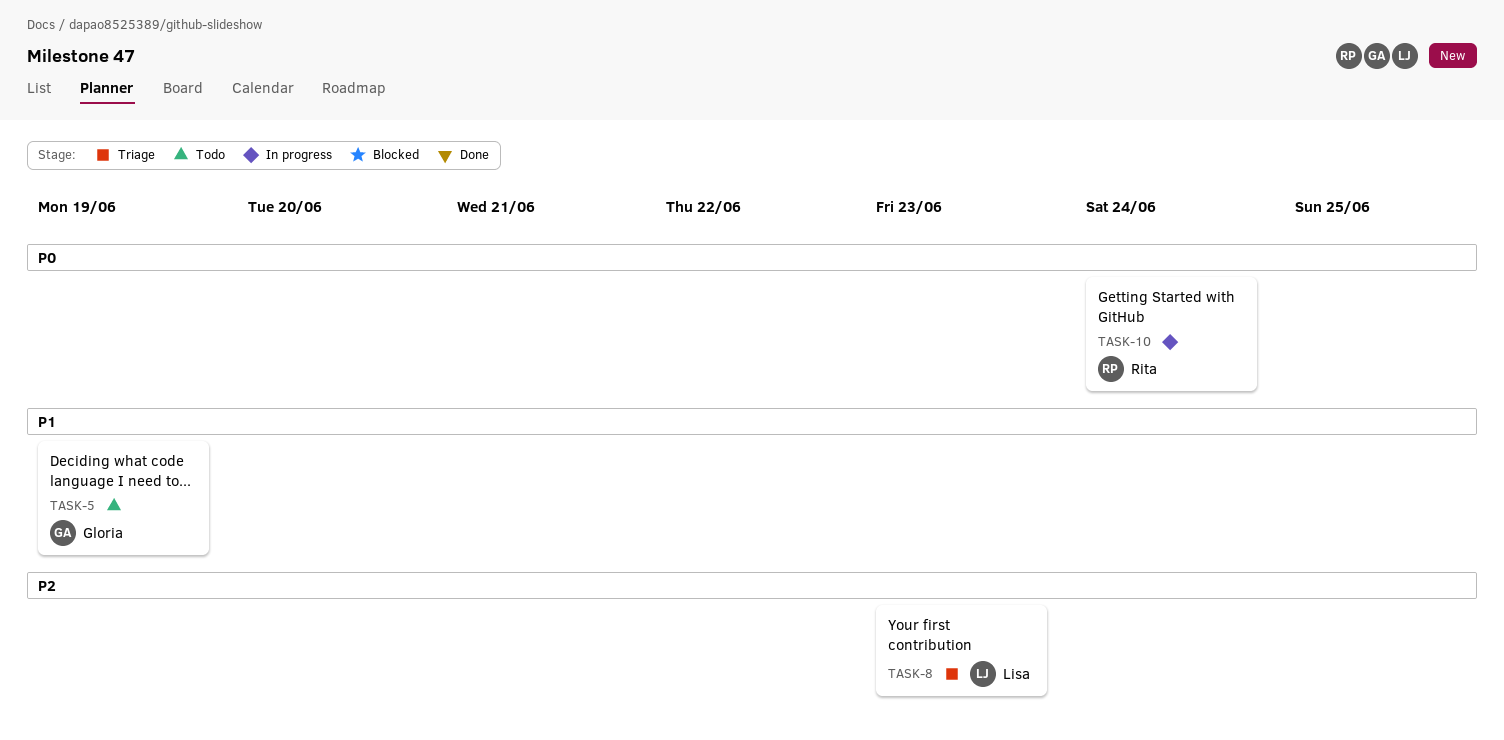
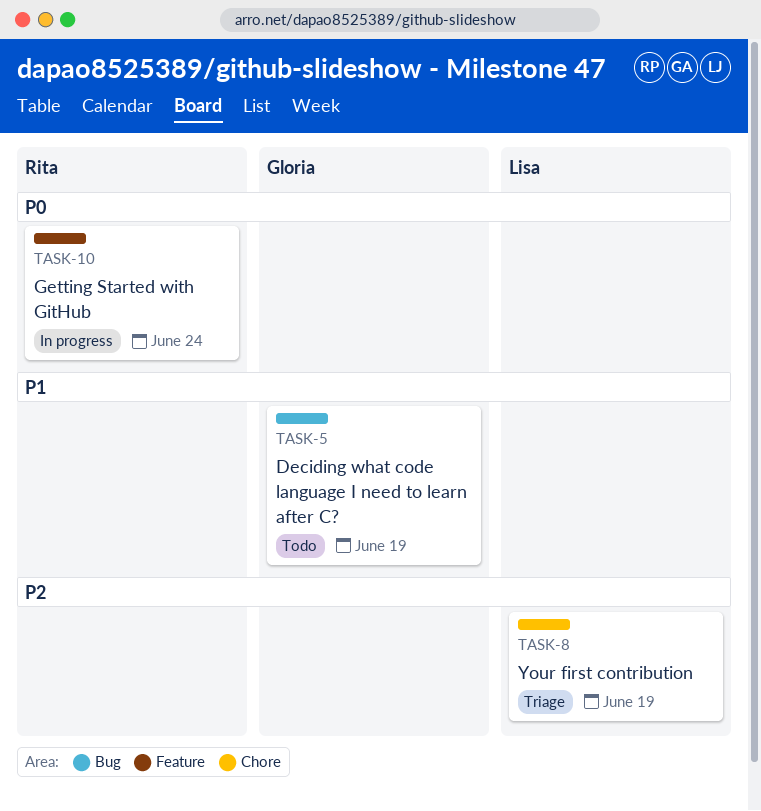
TASK-8, due: Jun 23 -> Jun 19

